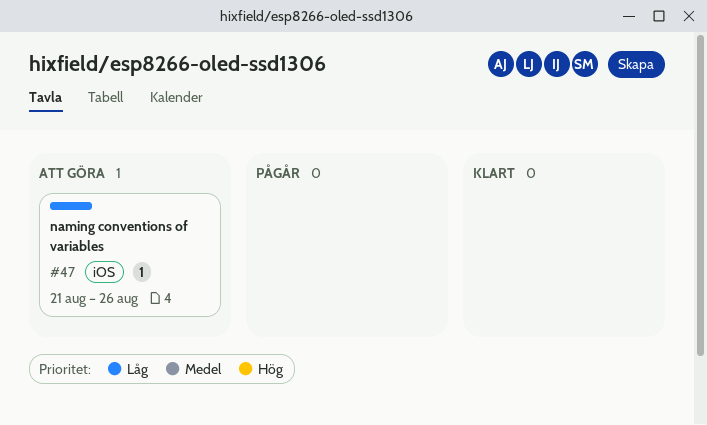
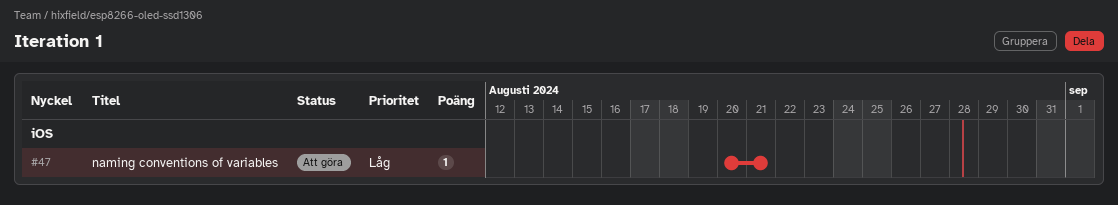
#47, start: Aug 21 -> Aug 20
#47, due: Aug 26 -> Aug 21

